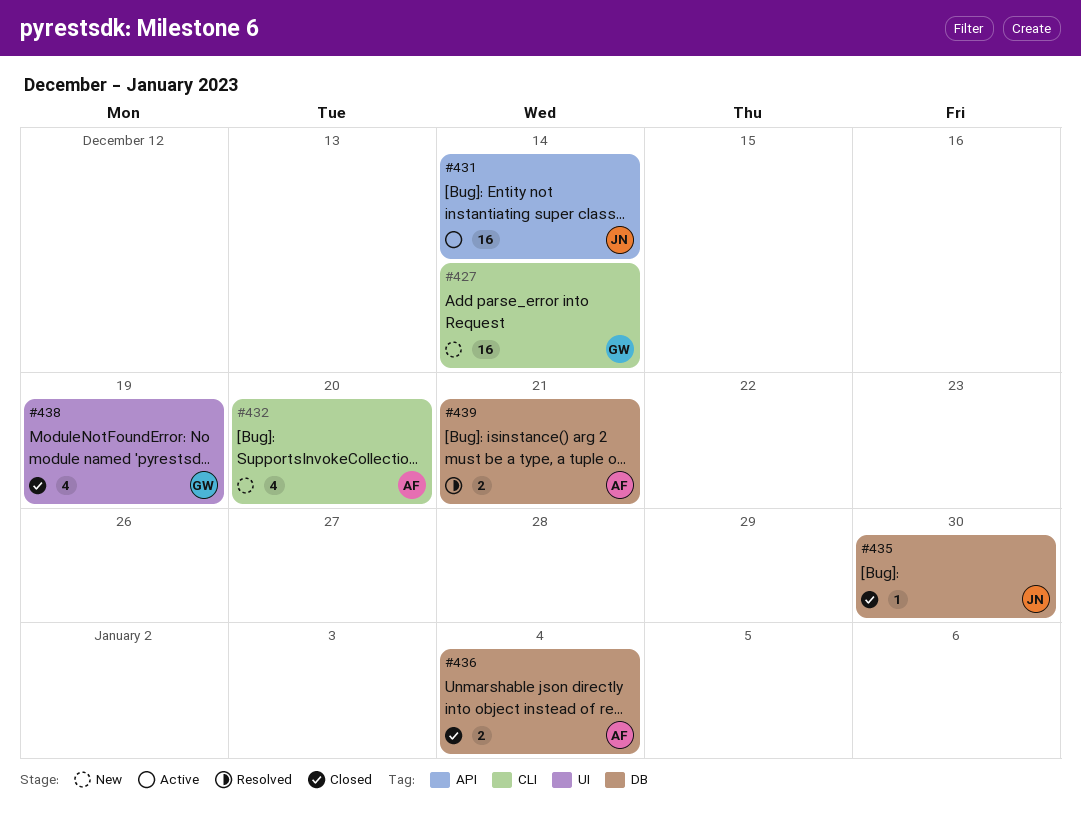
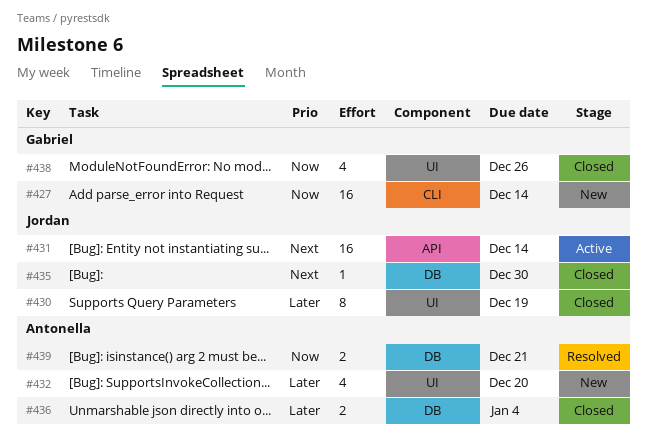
#430: none -> present
#432, label: CLI -> UI
#438, due: Dec 19 -> Dec 26

